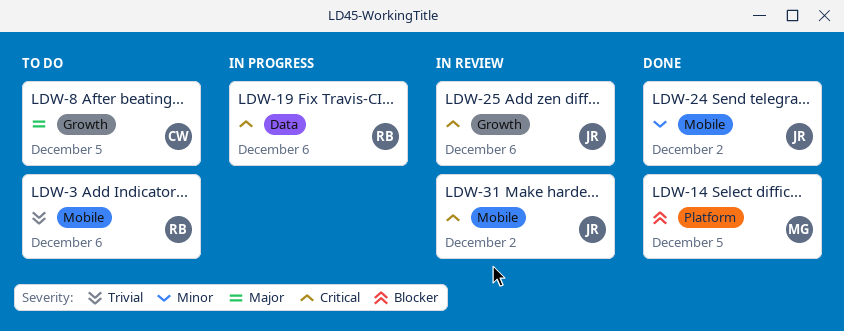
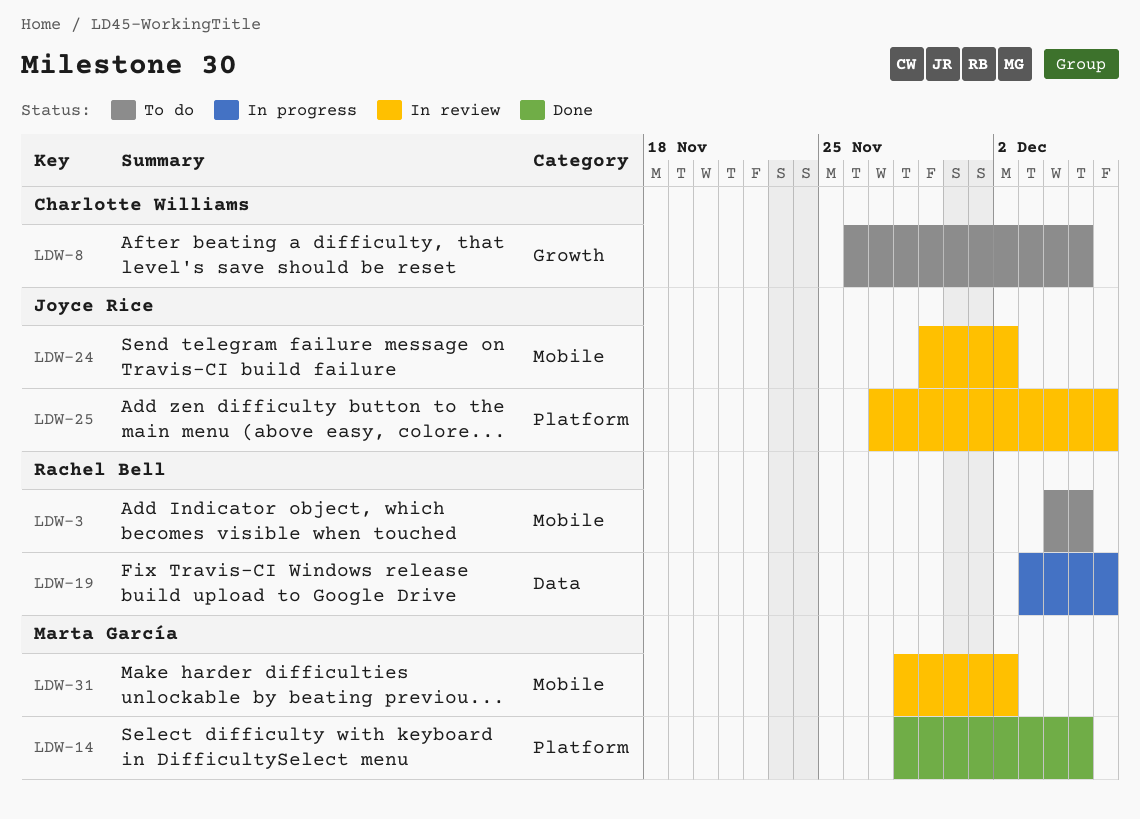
LDW-3, due: Dec 6 -> Dec 5
LDW-24, status: Done -> In review
LDW-25, label: Growth -> Platform
LDW-31, owner: Joyce Rice -> Marta García

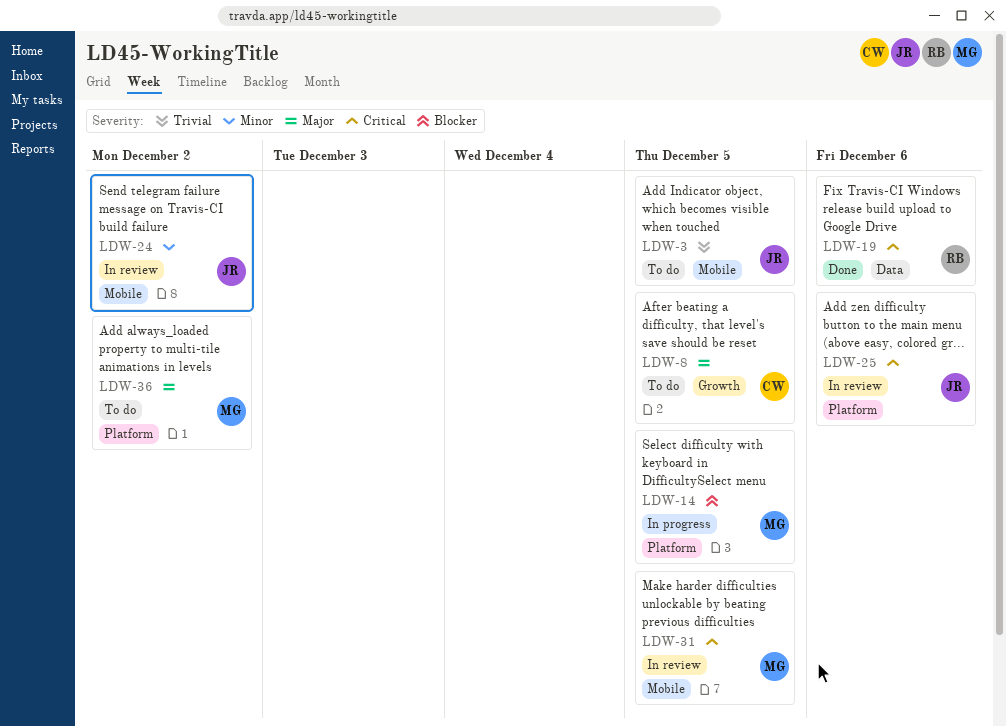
LDW-3, owner: Rachel Bell -> Joyce Rice
LDW-14, status: Done -> In progress
LDW-19, status: In progress -> Done
LDW-31, due: Dec 2 -> Dec 5
LDW-36: none -> present

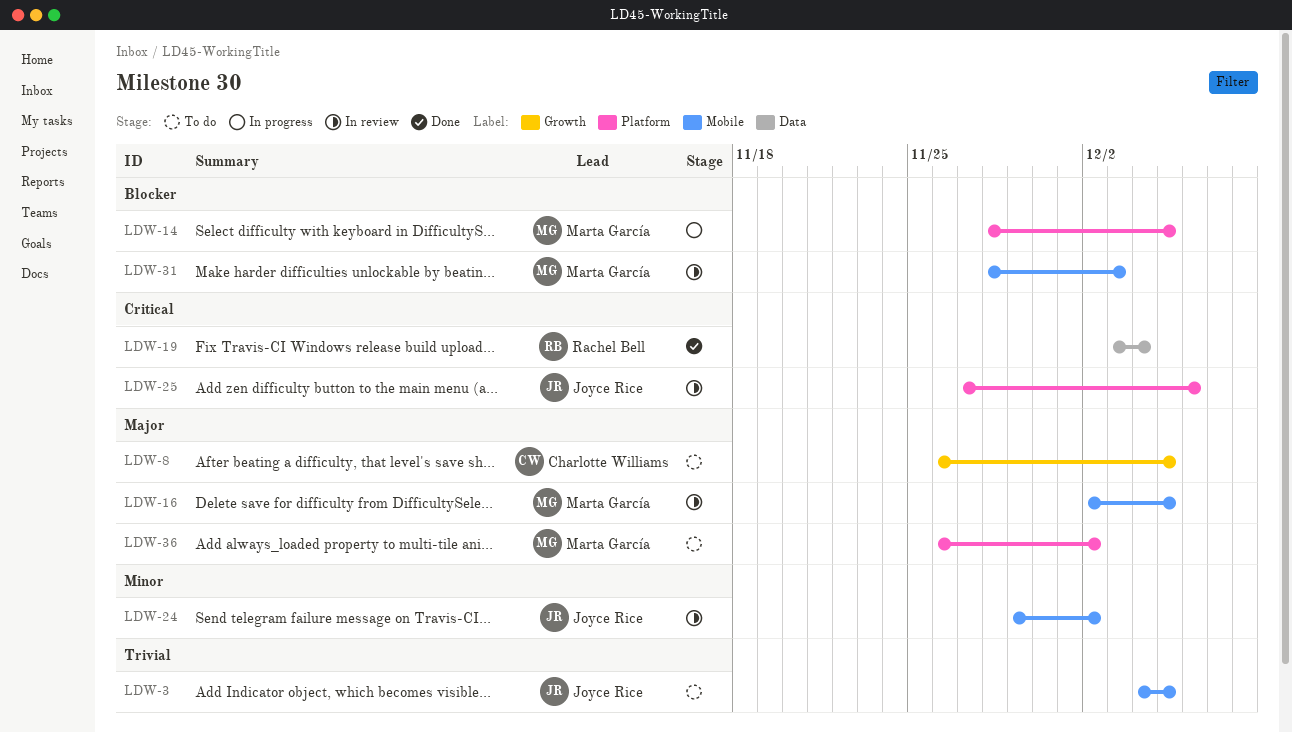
LDW-16: none -> present
LDW-19, due: Dec 6 -> Dec 4
LDW-31, priority: Critical -> Blocker
LDW-31, due: Dec 5 -> Dec 3

